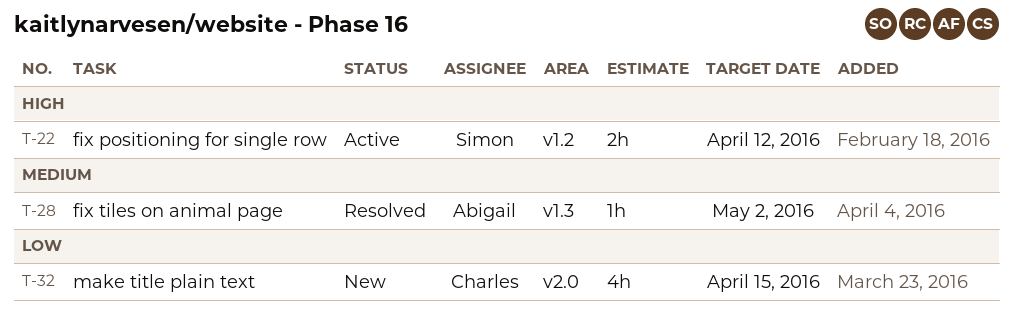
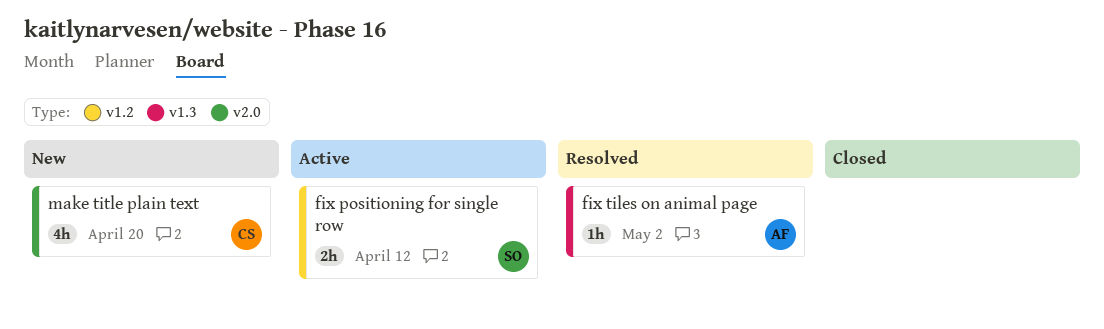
make title plain text, due: Apr 15 -> Apr 20

